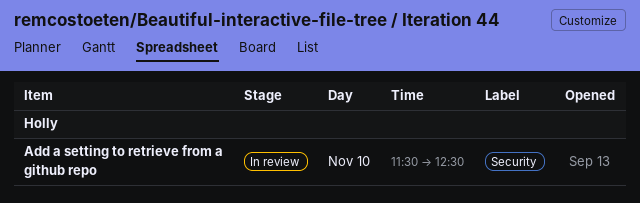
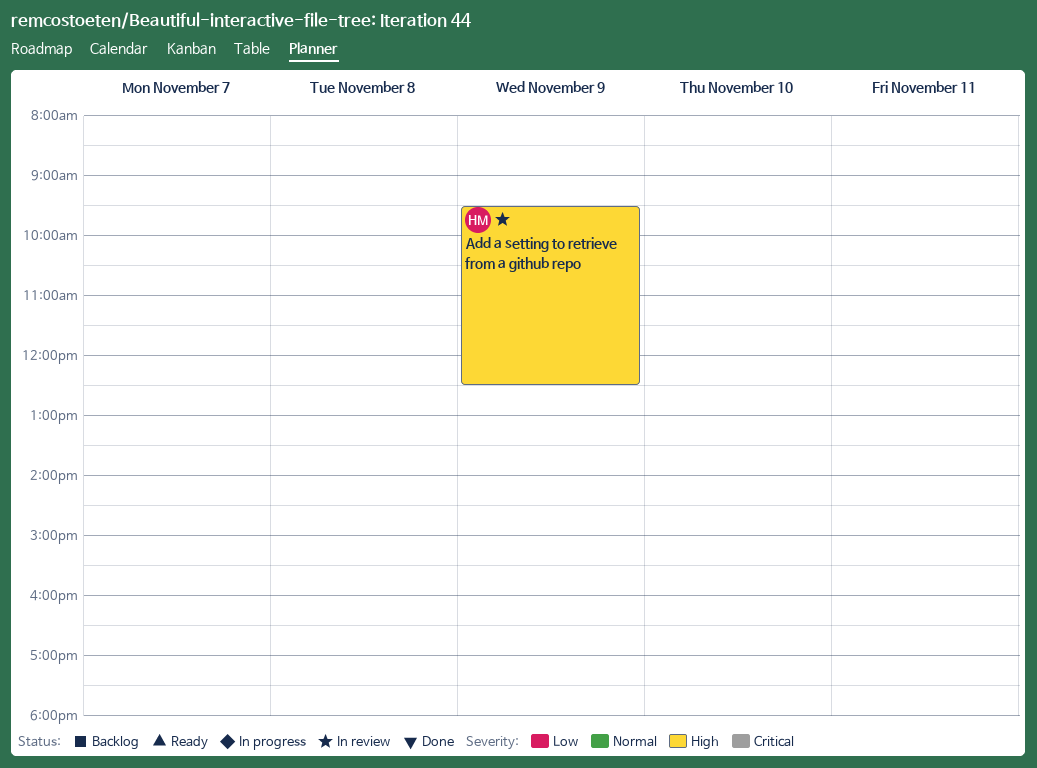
Add a setting to retrieve from a github repo, day: Nov 10 -> Nov 9
Add a setting to retrieve from a github repo, begins: 11:30 -> 09:30

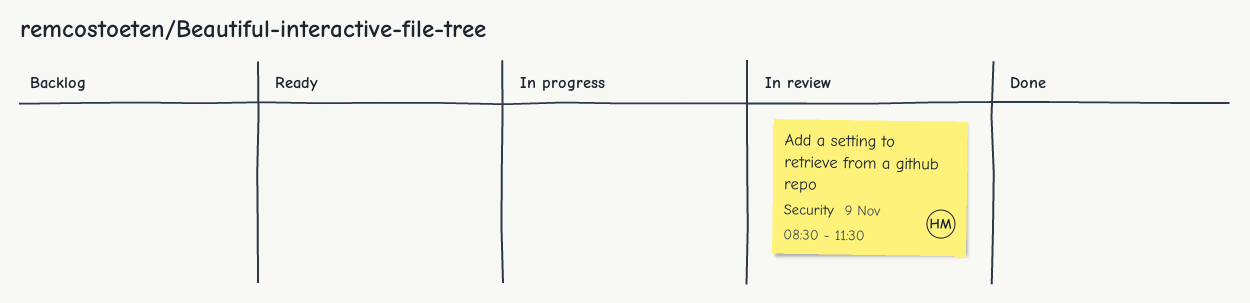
Add a setting to retrieve from a github repo, begins: 09:30 -> 08:30
Add a setting to retrieve from a github repo, ends: 12:30 -> 11:30

